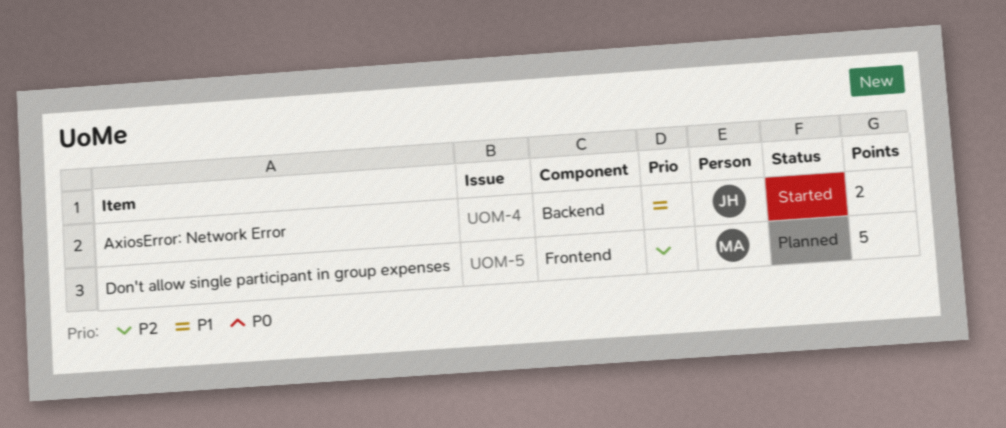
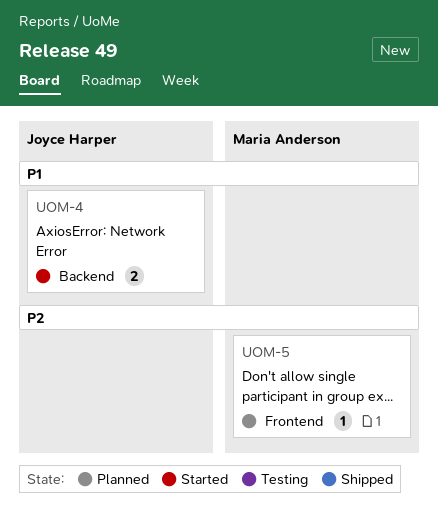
UOM-5, estimate: 5 -> 1

